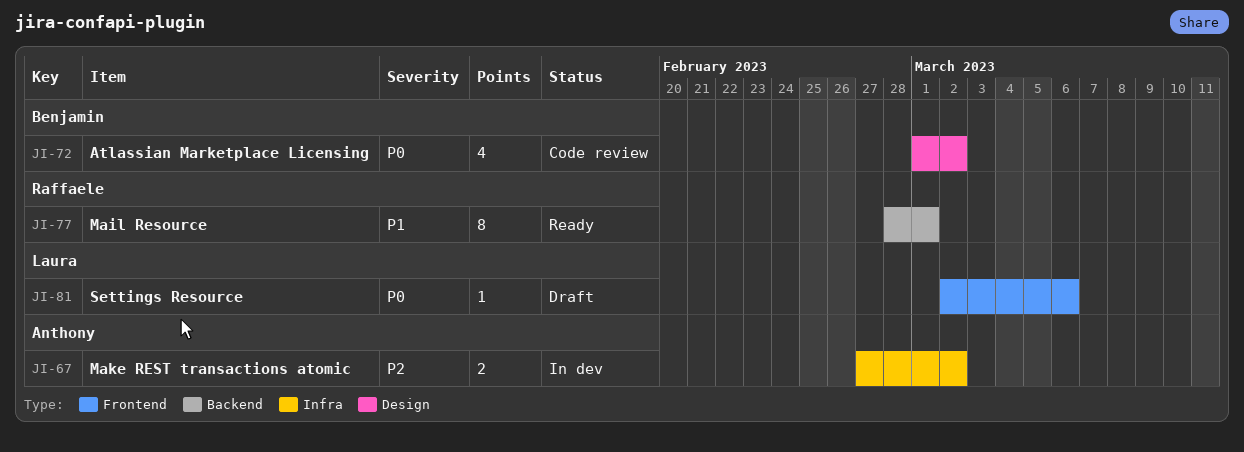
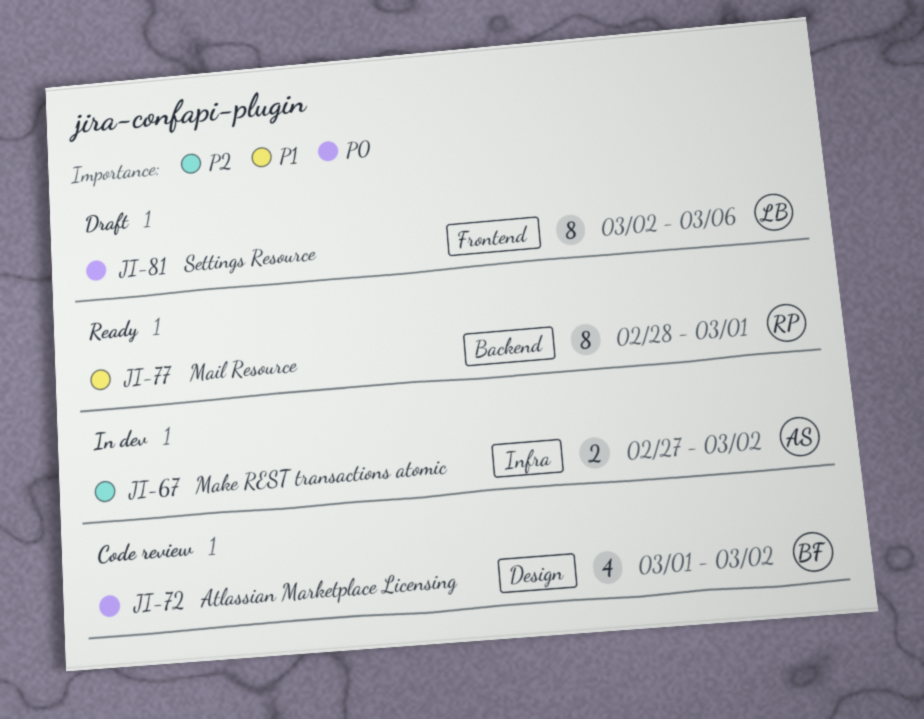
JI-81, estimate: 1 -> 8

